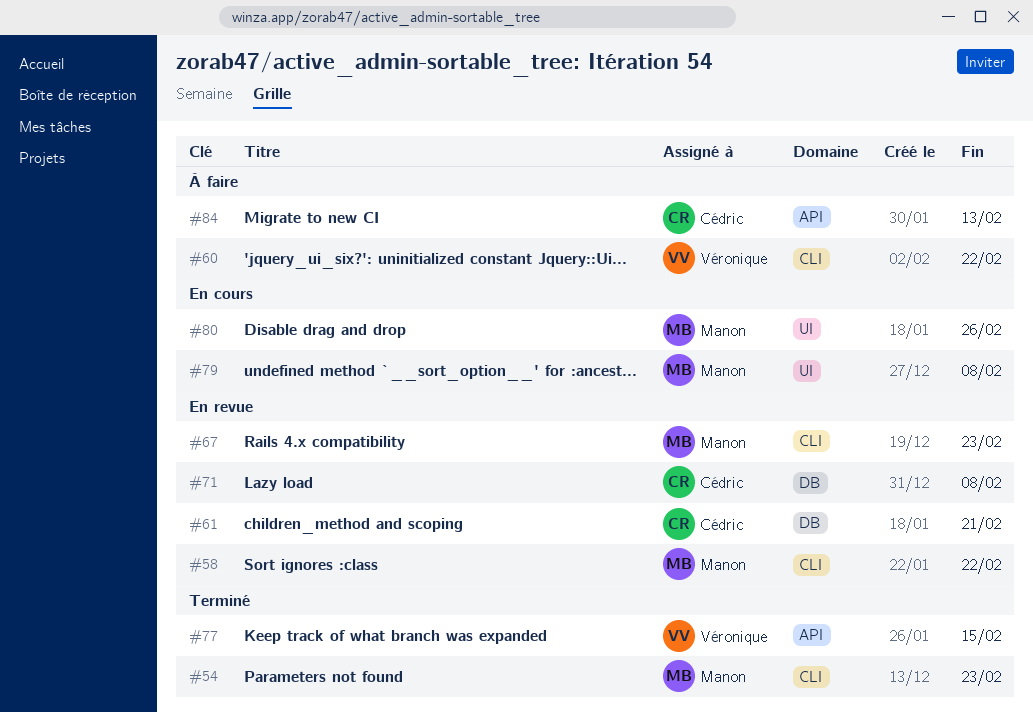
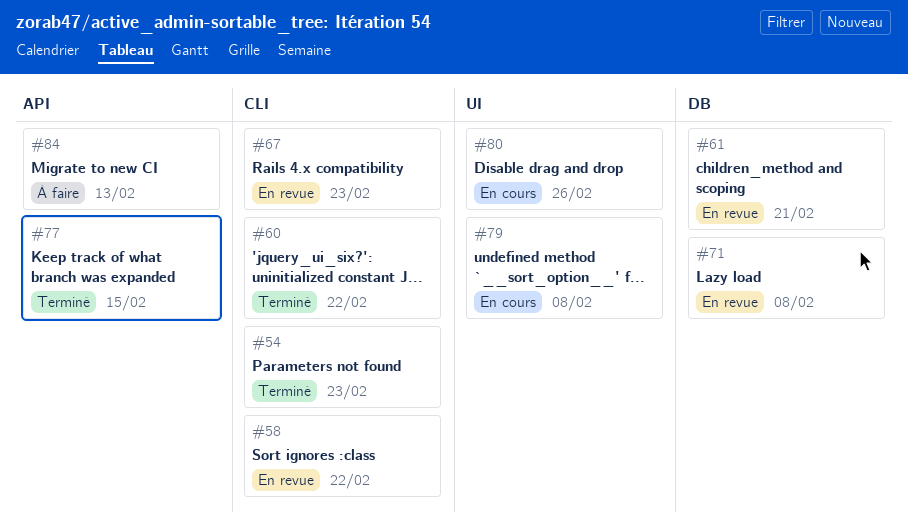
#60, status: À faire -> Terminé

